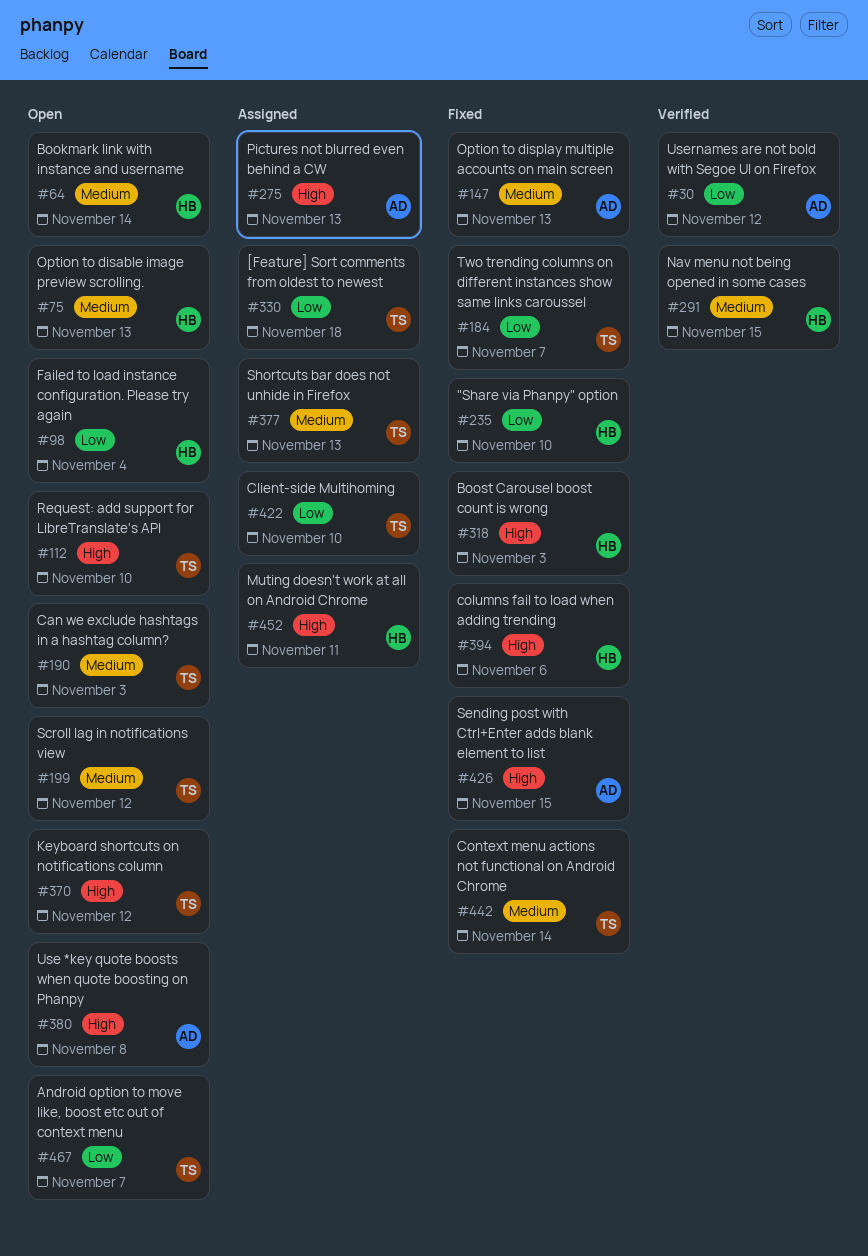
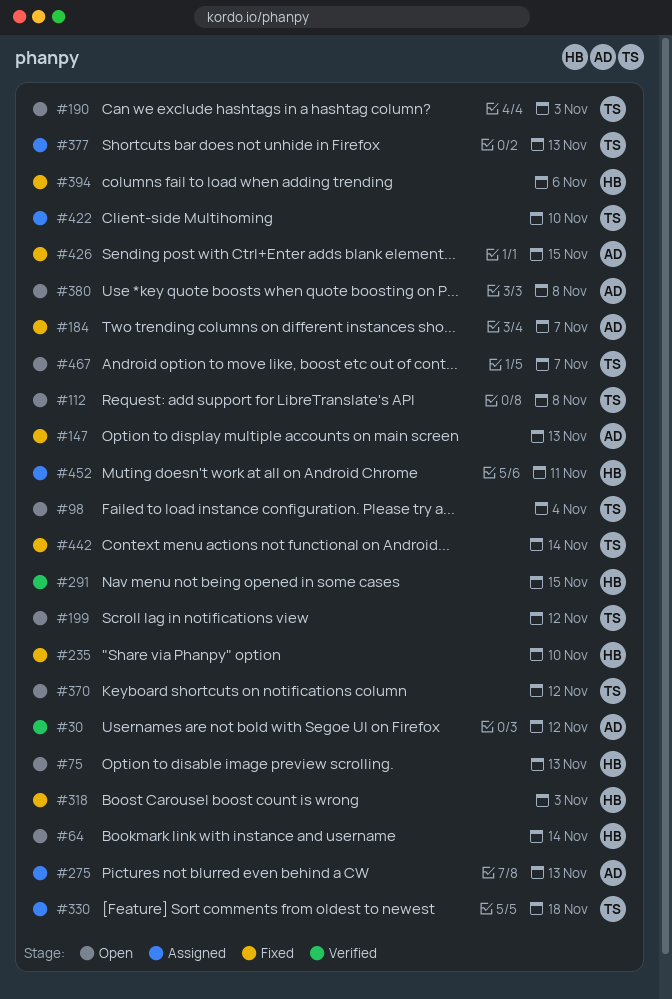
#98, owner: HB -> TS
#112, due: Nov 10 -> Nov 8
#184, owner: TS -> AD

